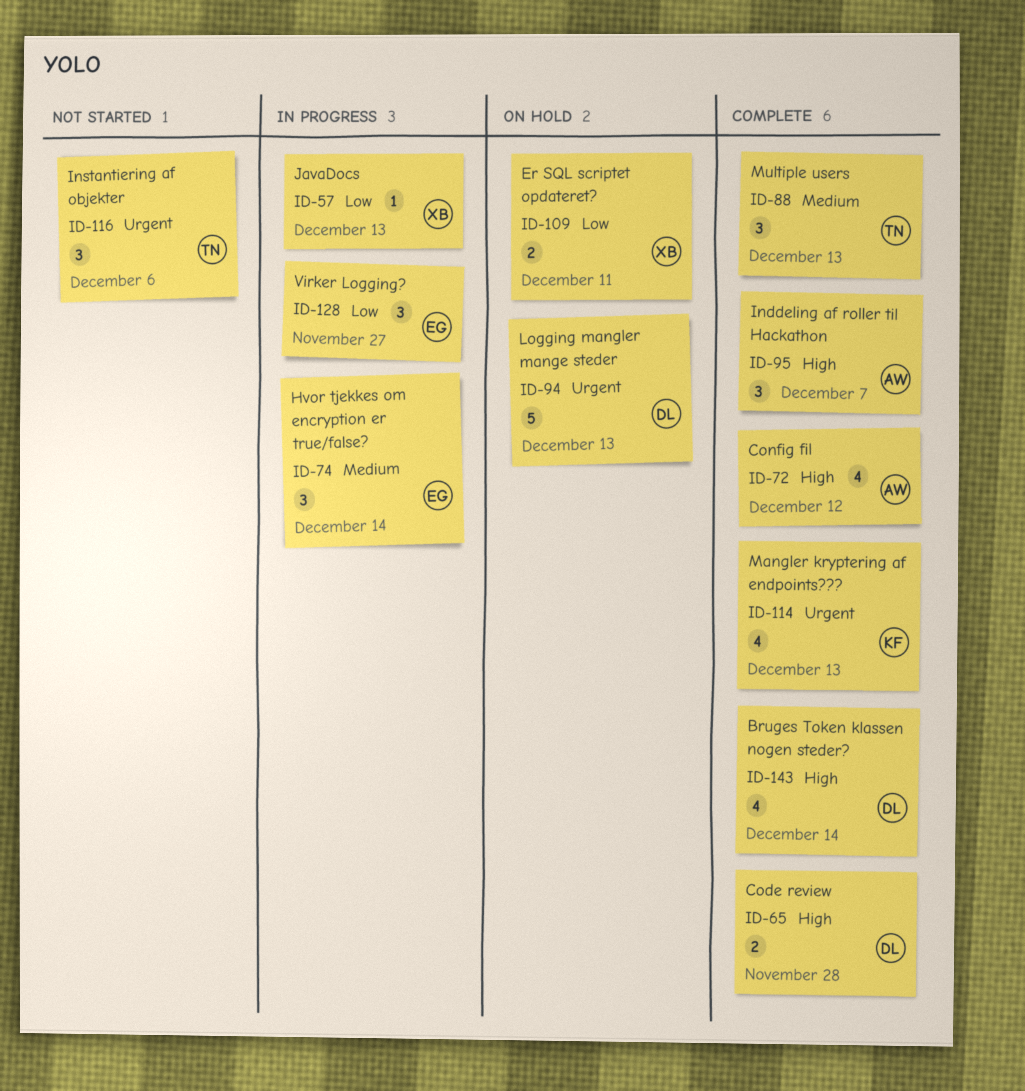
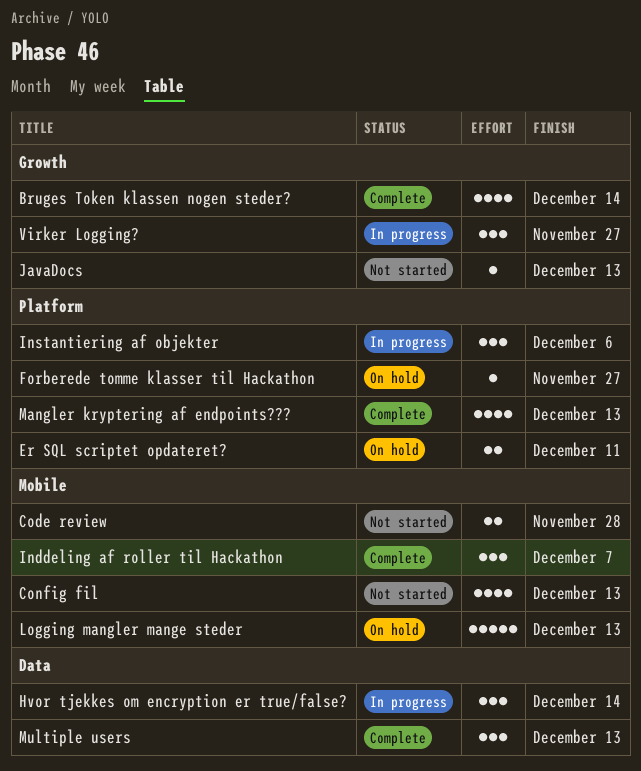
Code review, status: Complete -> Not started
Config fil, status: Complete -> Not started
Config fil, due: Dec 12 -> Dec 13
Forberede tomme klasser til Hackathon: none -> present
Instantiering af objekter, status: Not started -> In progress
JavaDocs, status: In progress -> Not started

